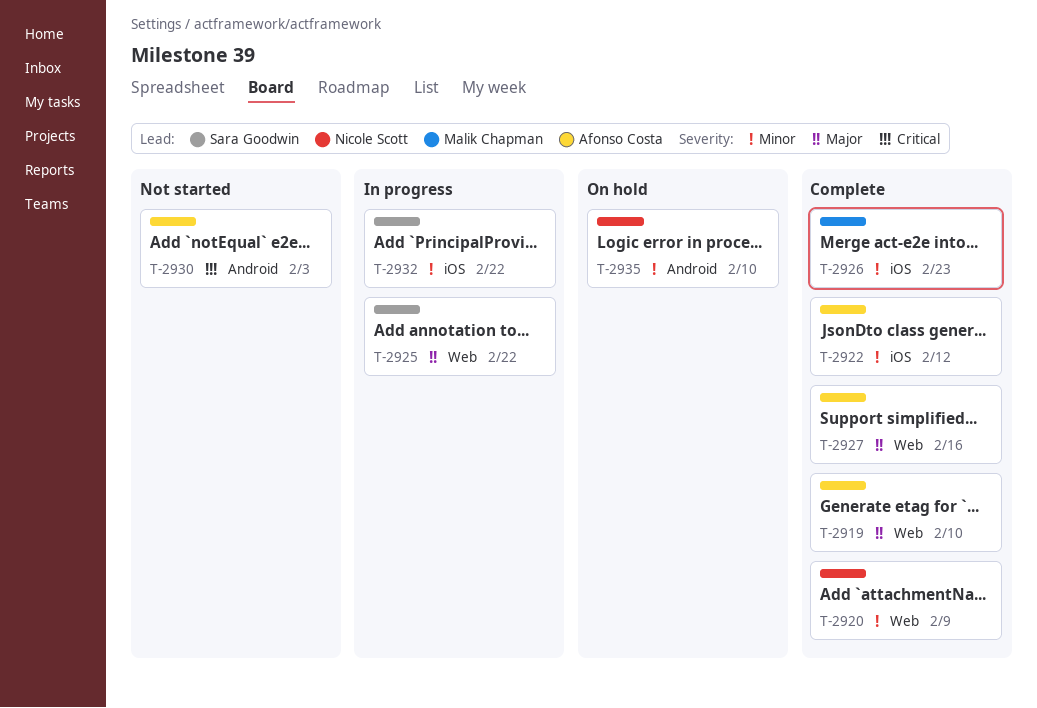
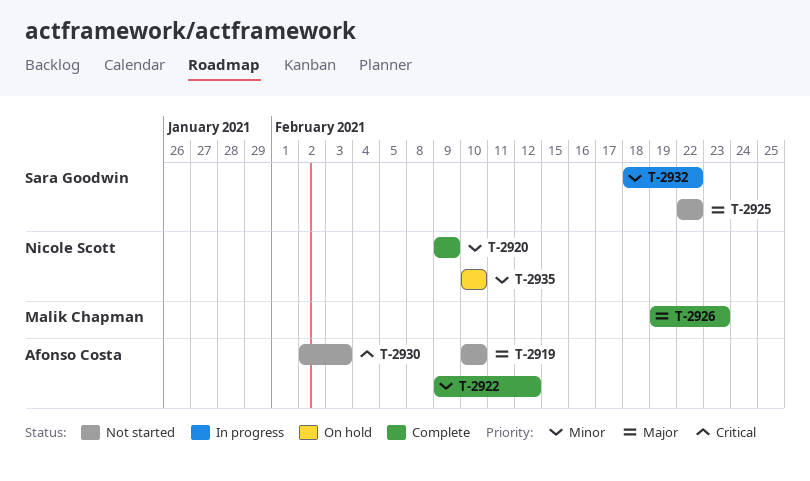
T-2919, status: Complete -> Not started
T-2925, status: In progress -> Not started
T-2926, priority: Minor -> Major
T-2927: present -> none

